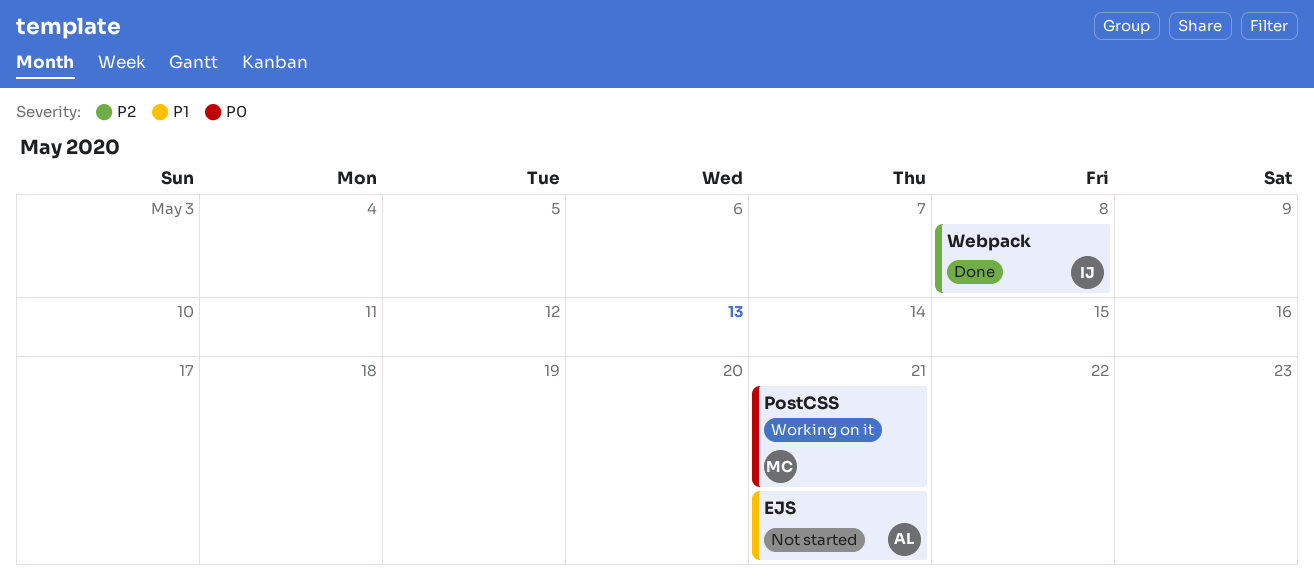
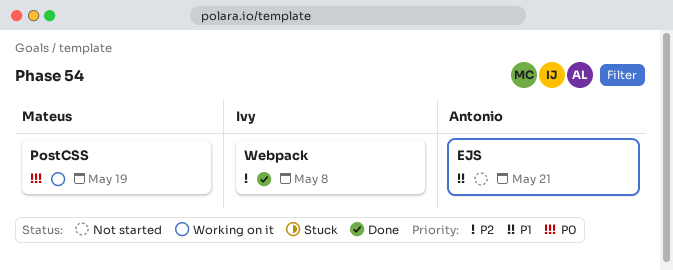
PostCSS, due: May 21 -> May 19

